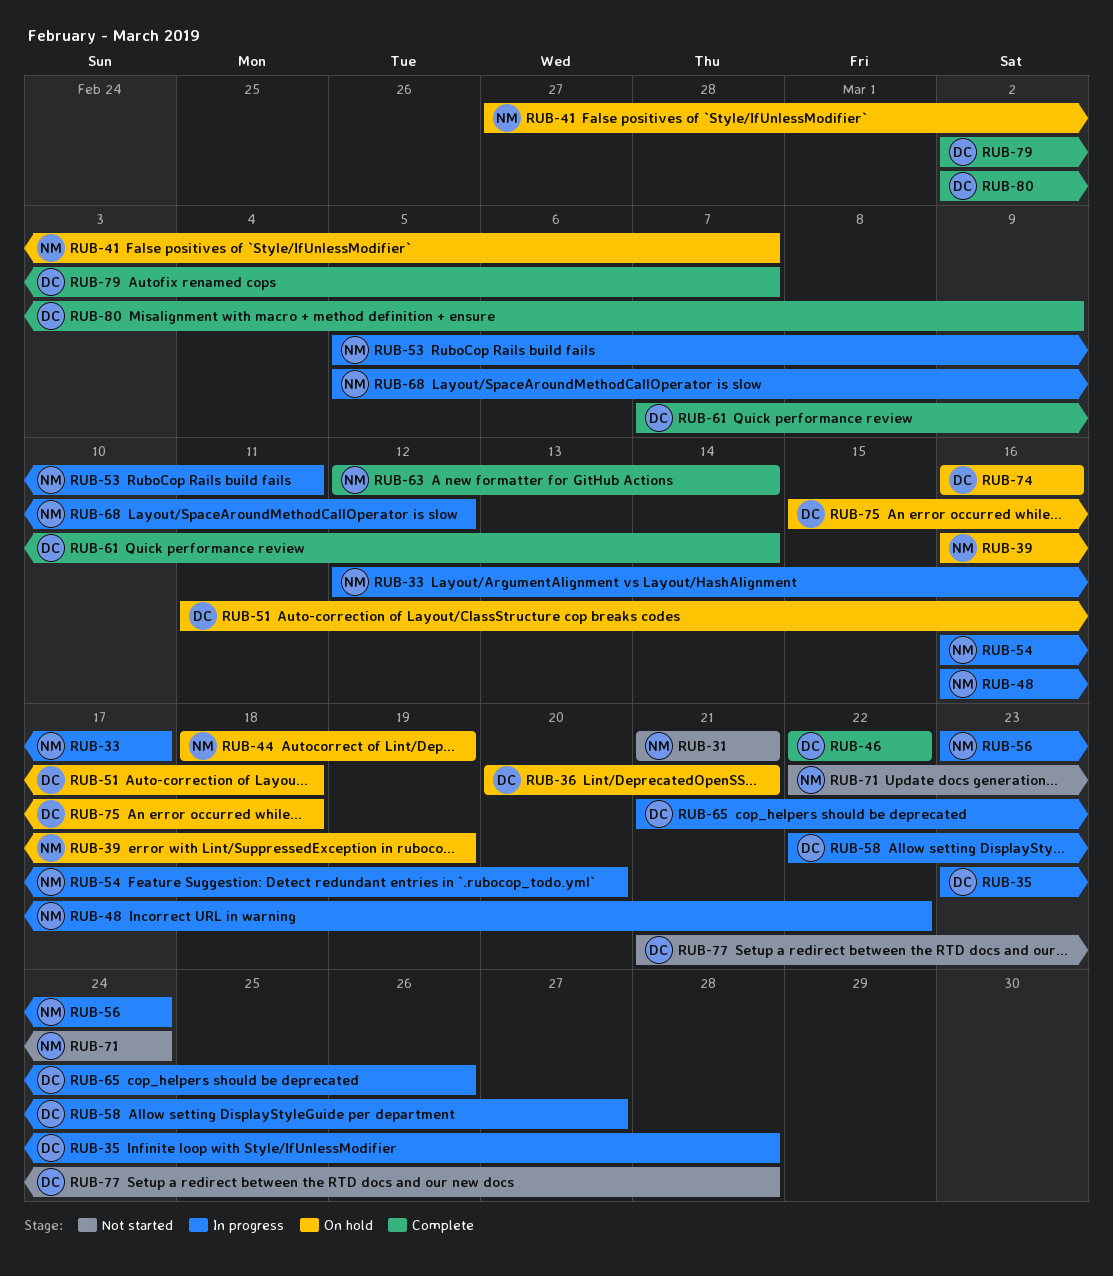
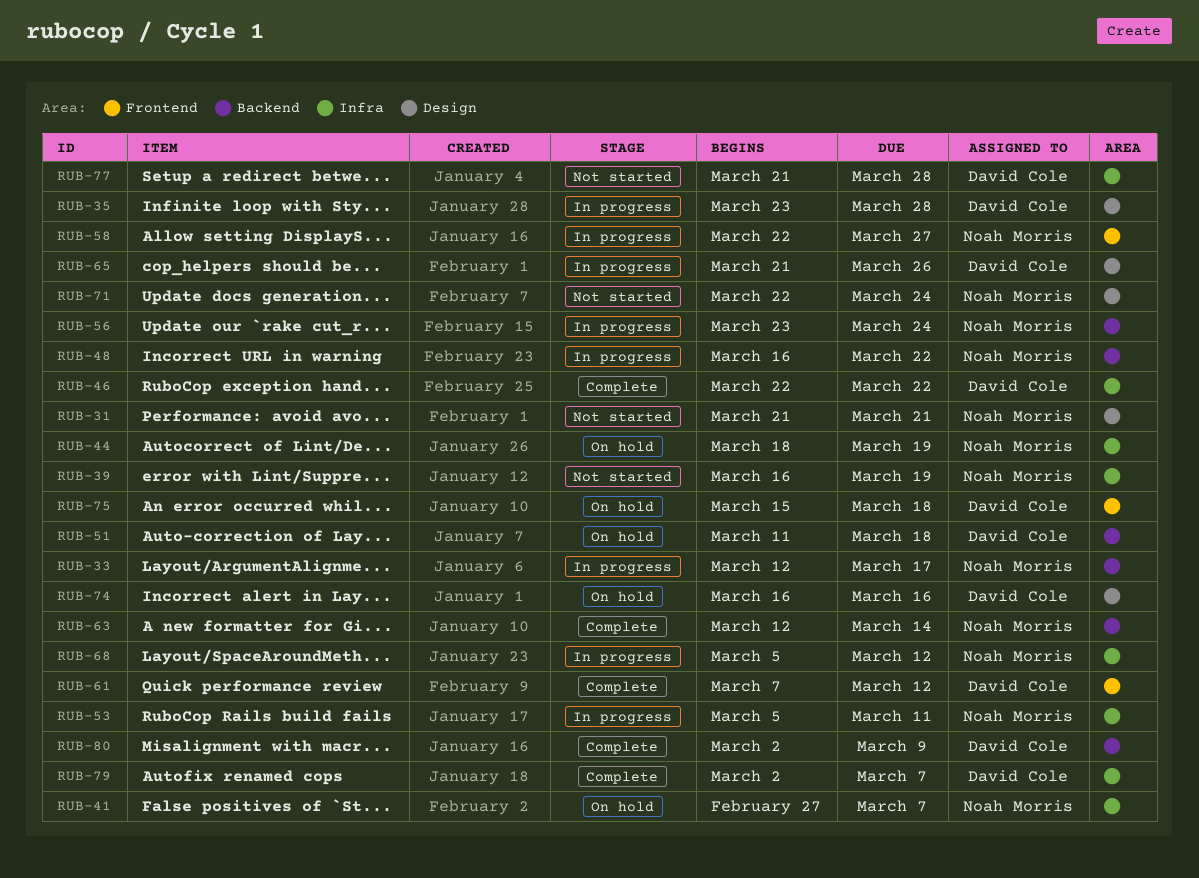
RUB-36: present -> none
RUB-39, status: On hold -> Not started
RUB-54: present -> none
RUB-58, owner: David Cole -> Noah Morris
RUB-61, due: Mar 14 -> Mar 12

